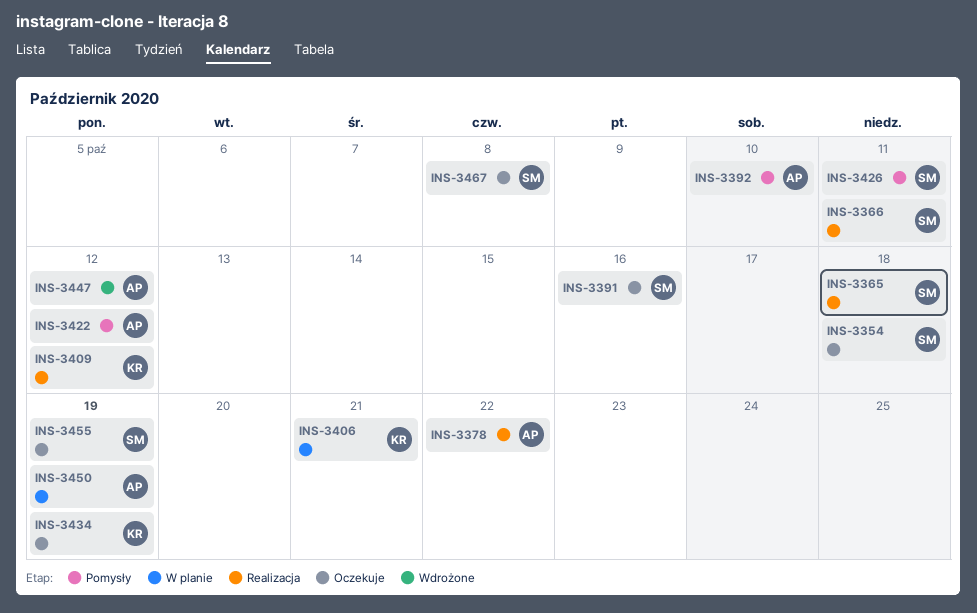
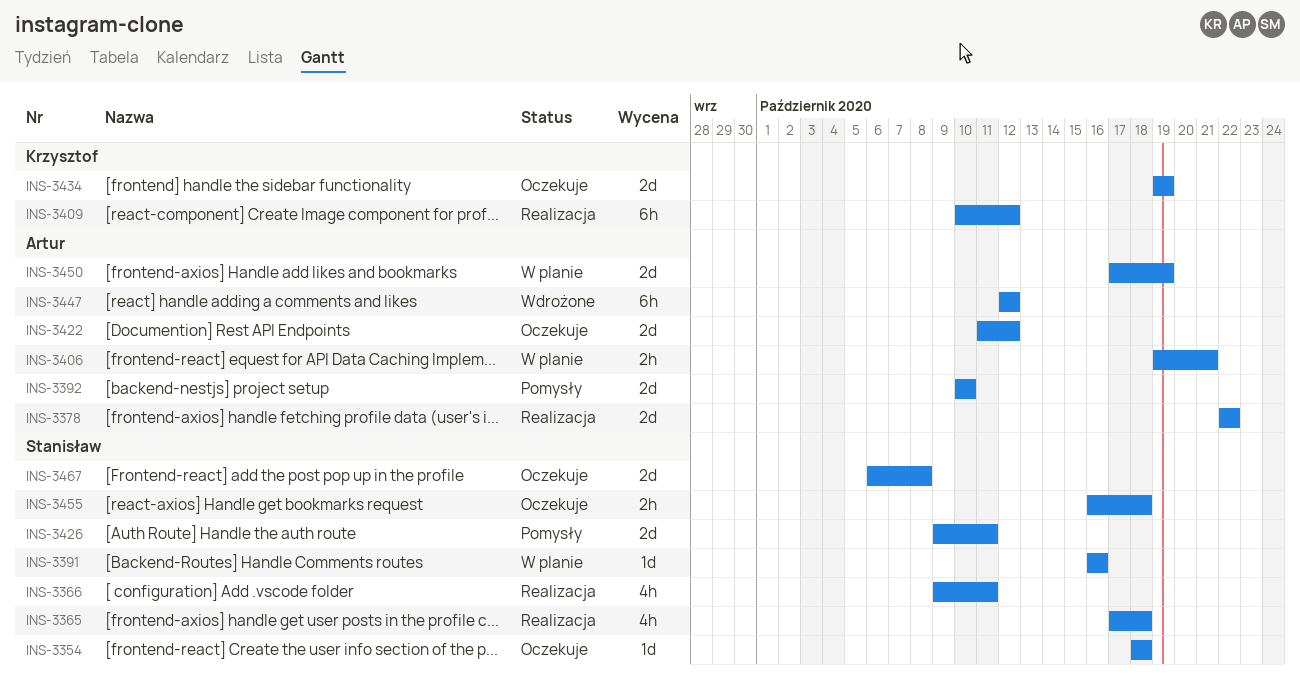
INS-3391, status: Oczekuje -> W planie
INS-3406, owner: Krzysztof -> Artur
INS-3422, status: Pomysły -> Oczekuje
INS-3455, due: Oct 19 -> Oct 18

